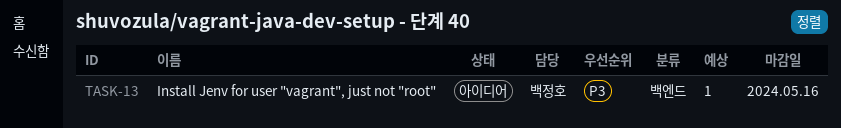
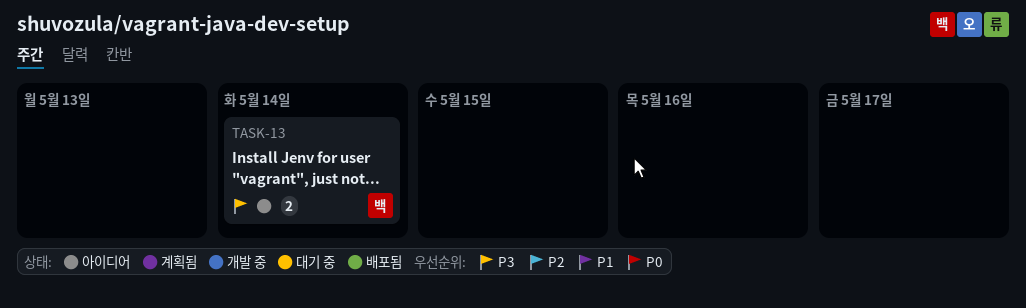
TASK-13, estimate: 1 -> 2
TASK-13, due: May 16 -> May 14

